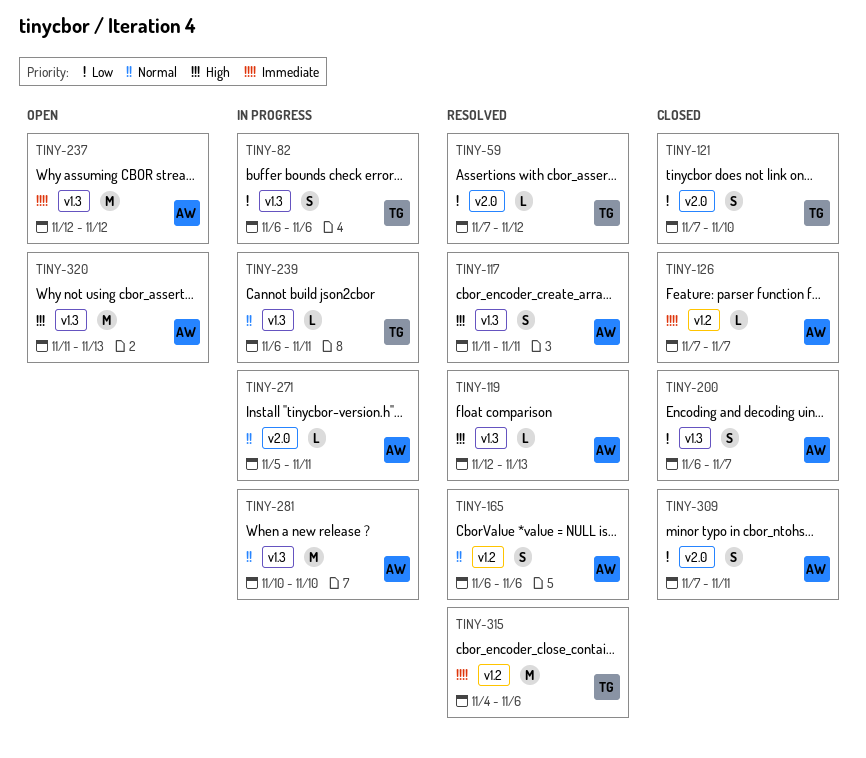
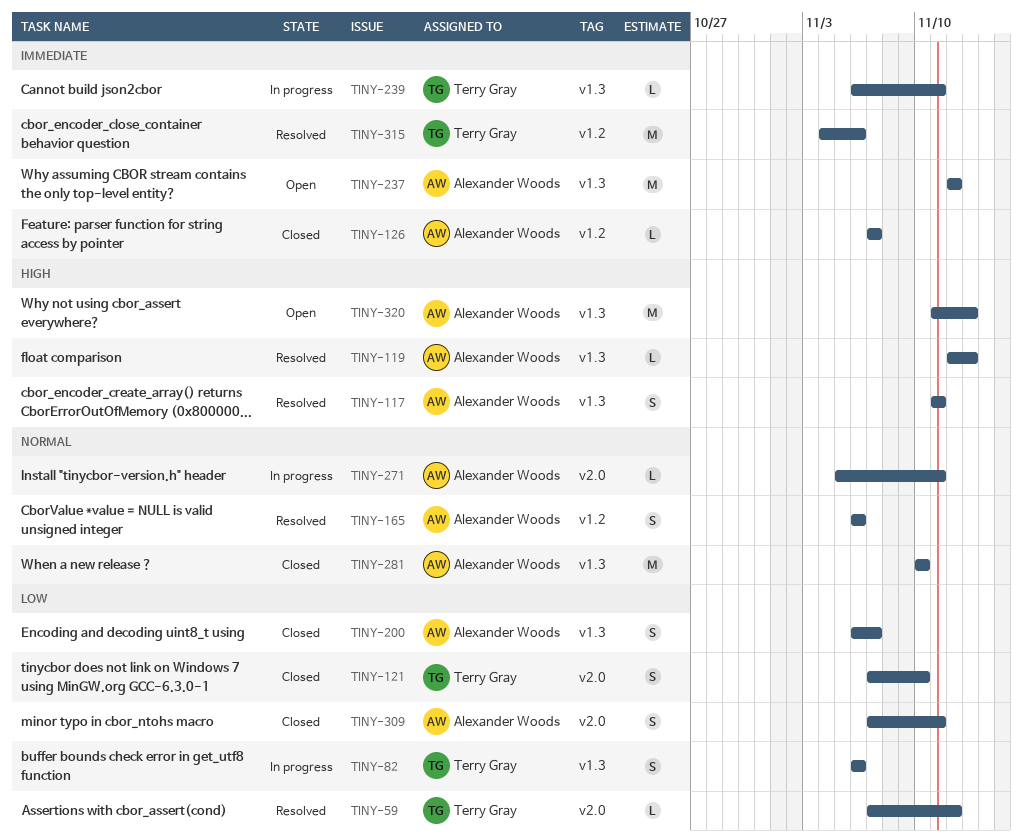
TINY-239, priority: Normal -> Immediate
TINY-281, status: In progress -> Closed

